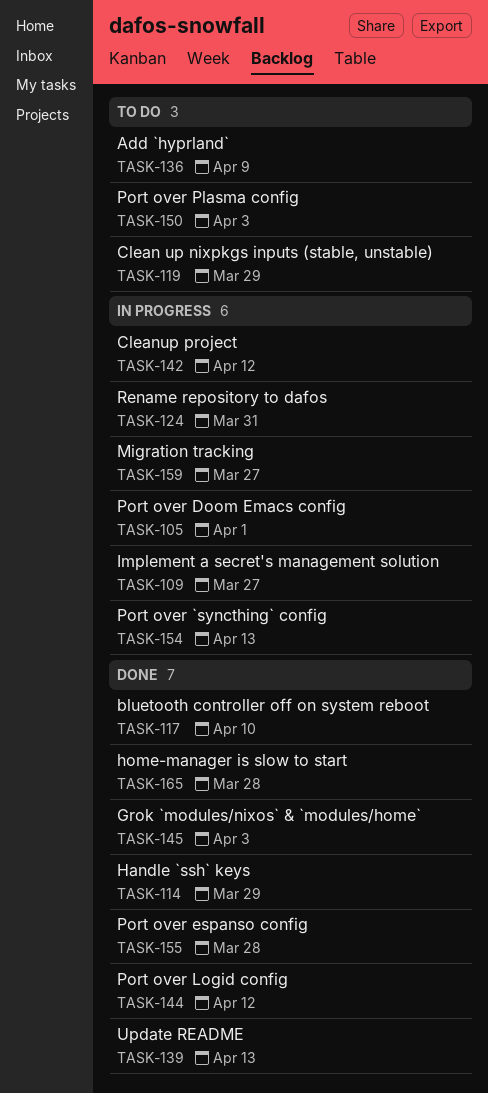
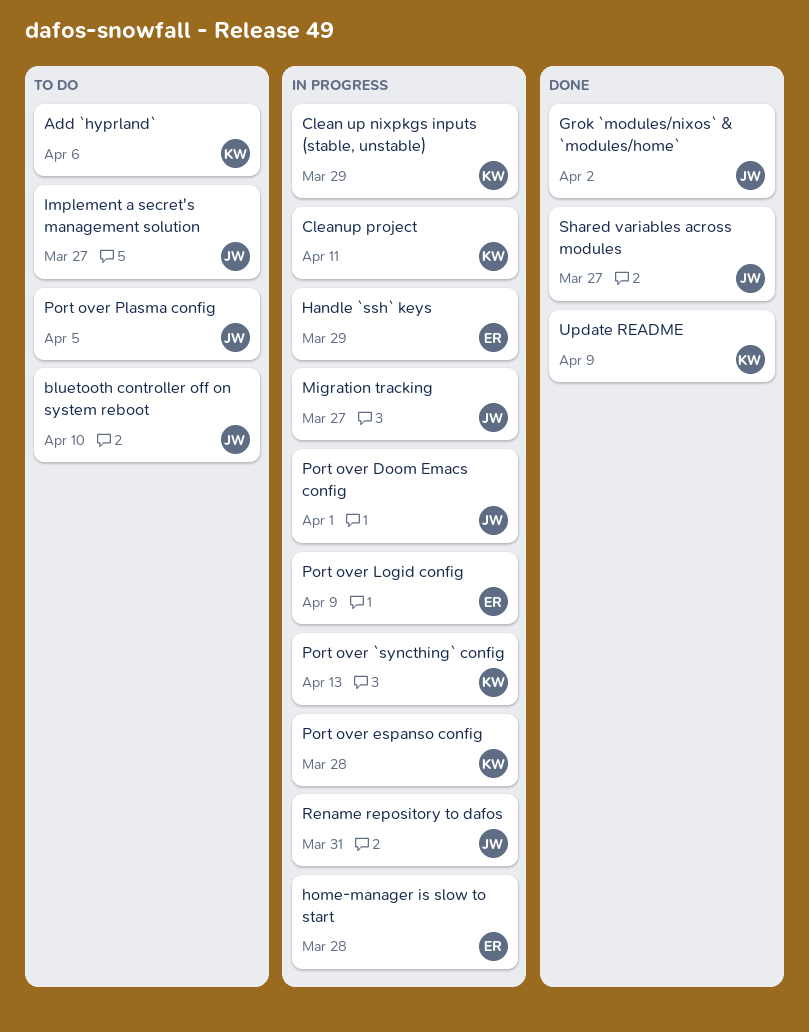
Add `hyprland`, due: Apr 9 -> Apr 6
bluetooth controller off on system reboot, status: Done -> To do
Clean up nixpkgs inputs (stable, unstable), status: To do -> In progress
Cleanup project, due: Apr 12 -> Apr 11
Grok `modules/nixos` & `modules/home`, due: Apr 3 -> Apr 2
Handle `ssh` keys, status: Done -> In progress
home-manager is slow to start, status: Done -> In progress
Implement a secret's management solution, status: In progress -> To do
Port over espanso config, status: Done -> In progress
Port over Logid config, status: Done -> In progress
Port over Logid config, due: Apr 12 -> Apr 9
Port over Plasma config, due: Apr 3 -> Apr 5
Shared variables across modules: none -> present
Update README, due: Apr 13 -> Apr 9

